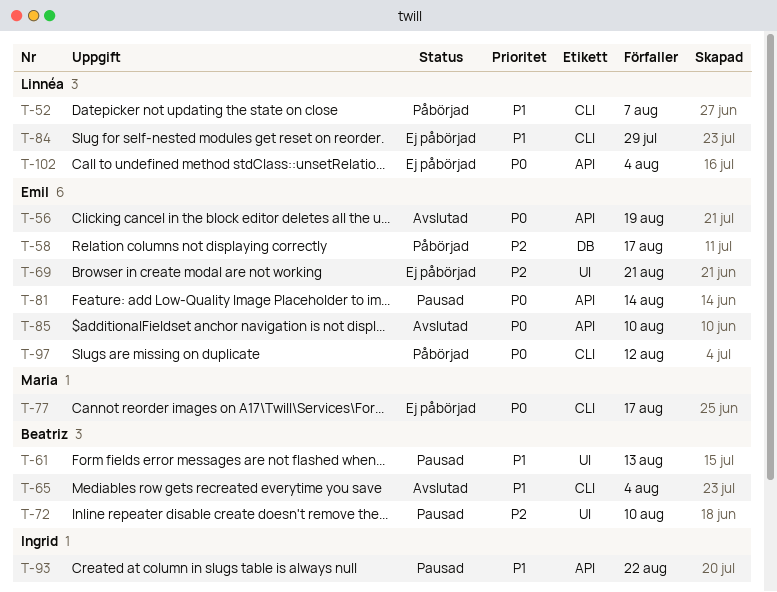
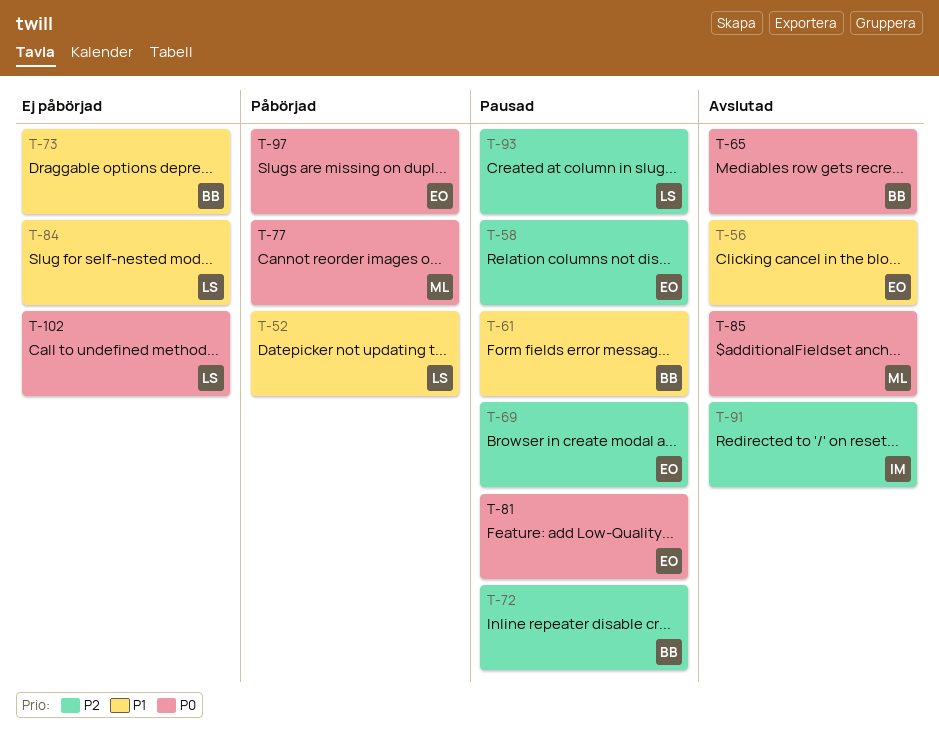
T-56, priority: P0 -> P1
T-58, status: Påbörjad -> Pausad
T-65, priority: P1 -> P0
T-69, status: Ej påbörjad -> Pausad
T-73: none -> present
T-77, status: Ej påbörjad -> Påbörjad
T-85, owner: Emil -> Maria
T-91: none -> present
T-93, owner: Ingrid -> Linnéa
T-93, priority: P1 -> P2

